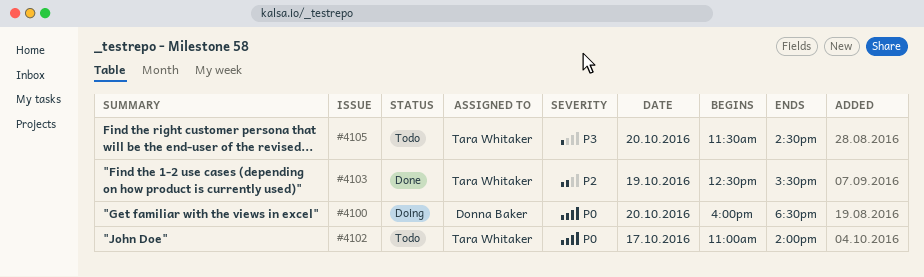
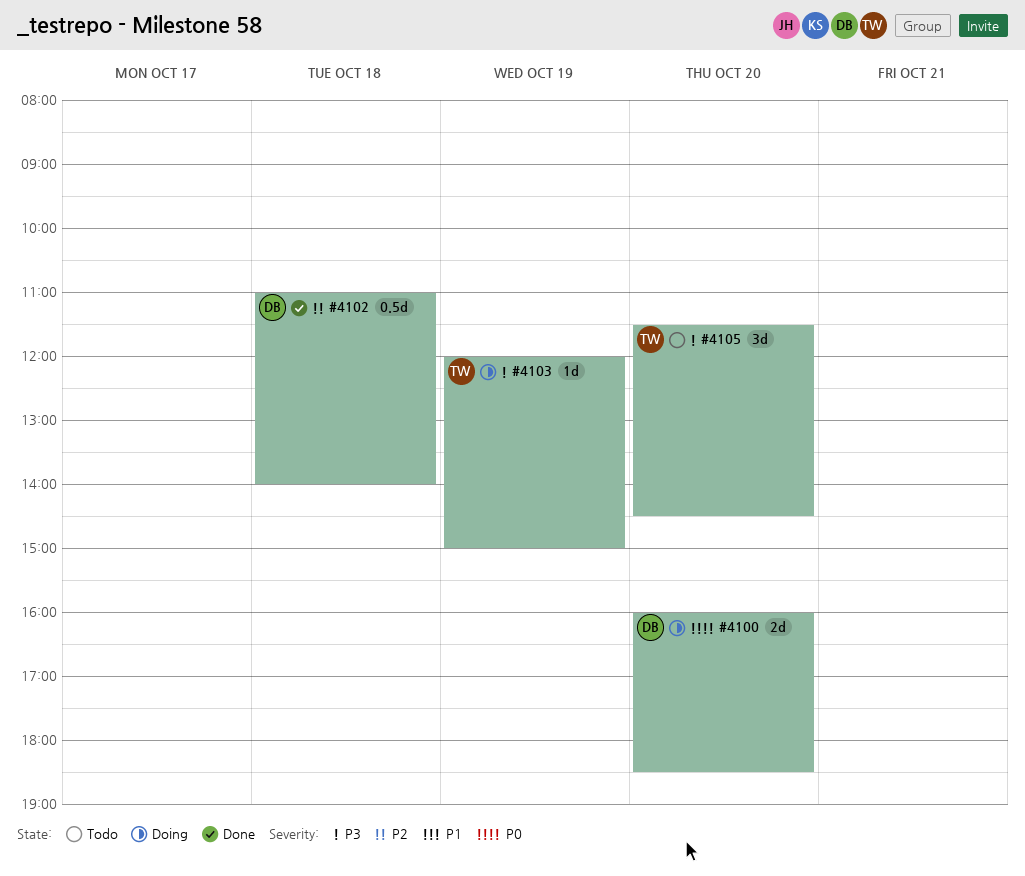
#4102, status: Todo -> Done
#4102, owner: Tara Whitaker -> Donna Baker
#4102, priority: P0 -> P2
#4102, day: Oct 17 -> Oct 18
#4103, status: Done -> Doing
#4103, priority: P2 -> P3
#4103, begins: 12:30 -> 12:00
#4103, ends: 15:30 -> 15:00

